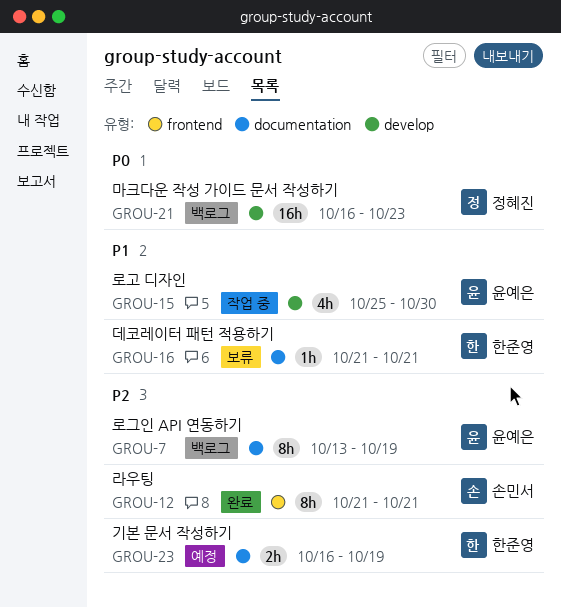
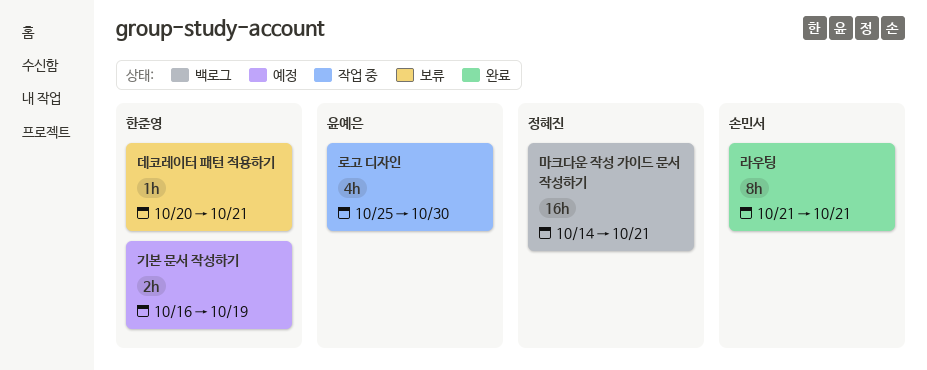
데코레이터 패턴 적용하기, start: Oct 21 -> Oct 20
로그인 API 연동하기: present -> none
마크다운 작성 가이드 문서 작성하기, start: Oct 16 -> Oct 14
마크다운 작성 가이드 문서 작성하기, due: Oct 23 -> Oct 21

